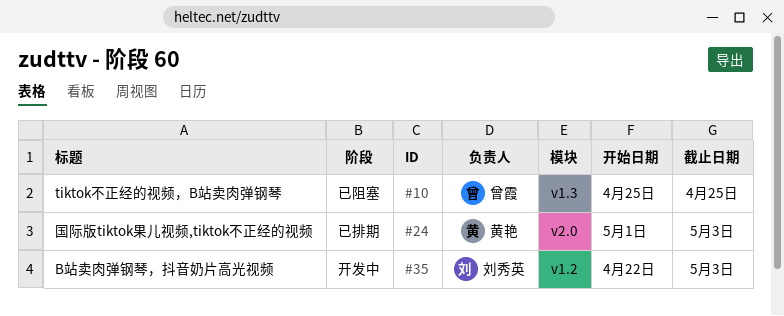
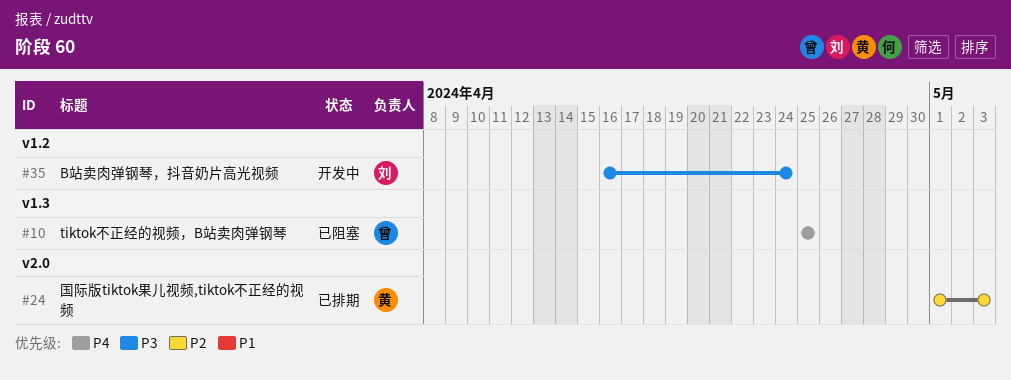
#35, start: Apr 22 -> Apr 16
#35, due: May 3 -> Apr 24

